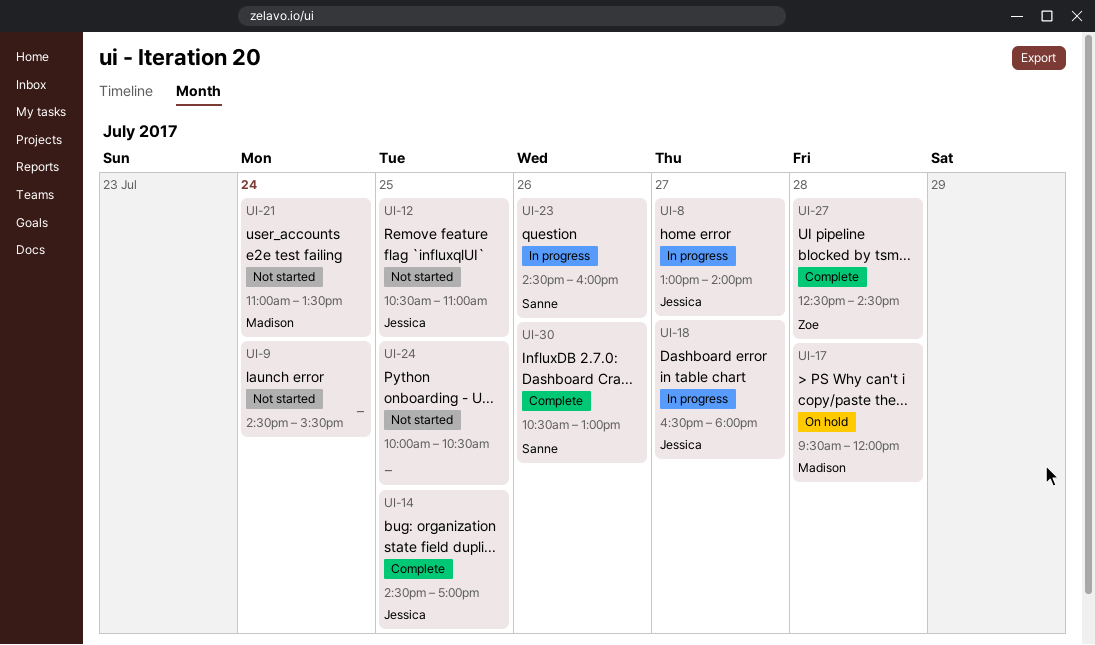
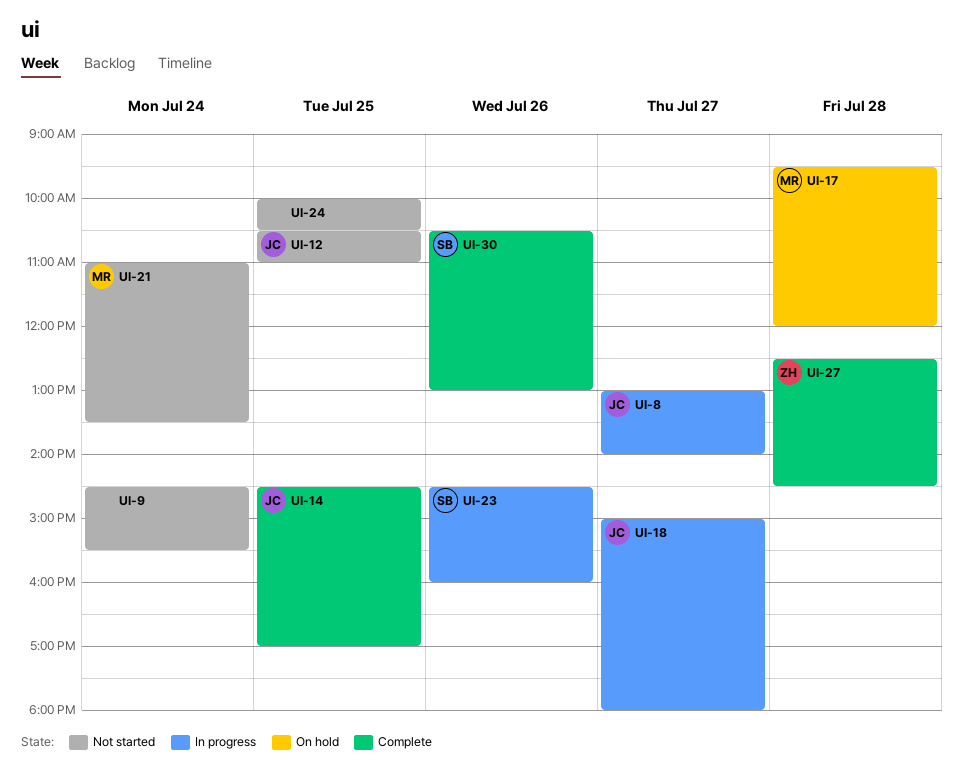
UI-18, begins: 16:30 -> 15:00

